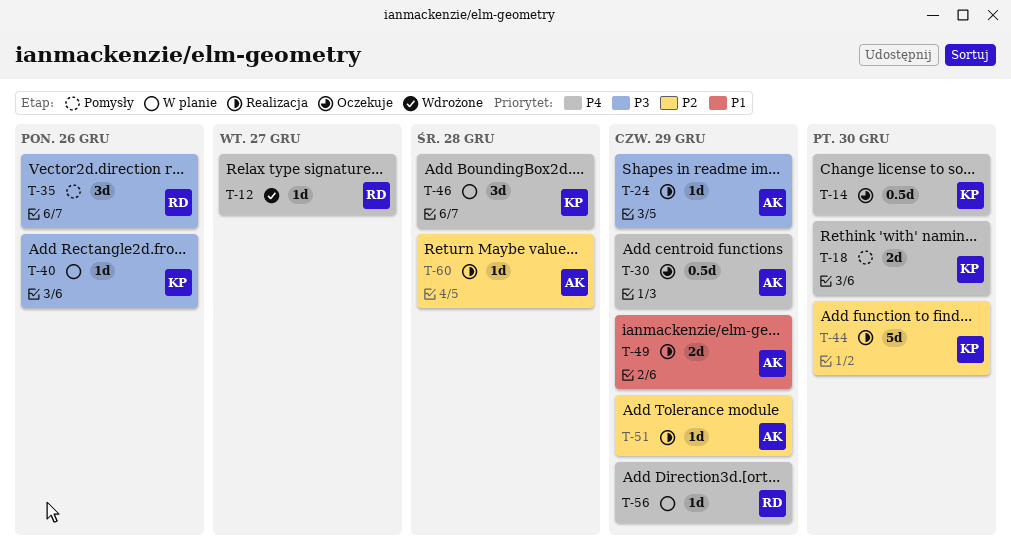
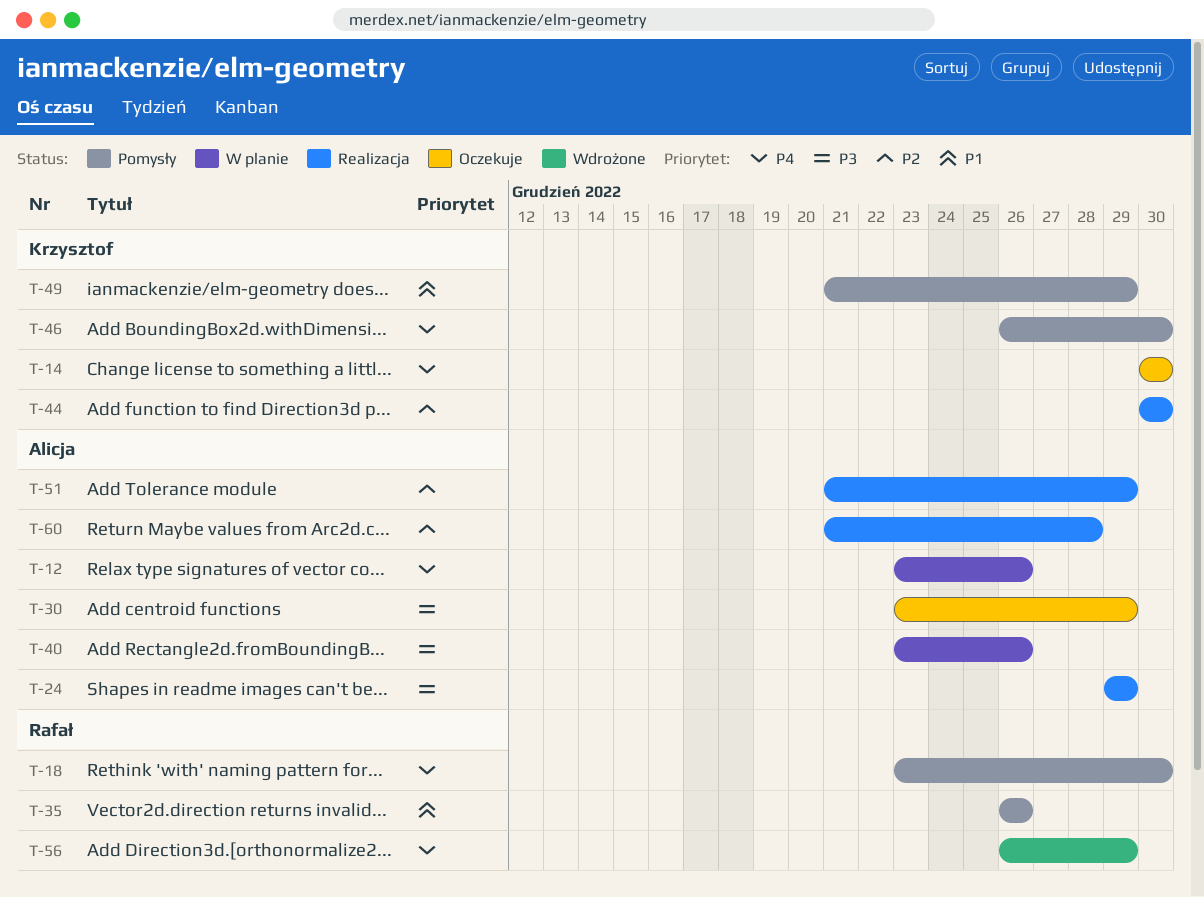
T-12, status: Wdrożone -> W planie
T-12, owner: Rafał -> Alicja
T-12, due: Dec 27 -> Dec 26
T-18, owner: Krzysztof -> Rafał
T-30, priority: P4 -> P3
T-35, priority: P3 -> P1
T-40, owner: Krzysztof -> Alicja
T-46, status: W planie -> Pomysły
T-46, due: Dec 28 -> Dec 30
T-49, status: Realizacja -> Pomysły
T-49, owner: Alicja -> Krzysztof
T-56, status: W planie -> Wdrożone

